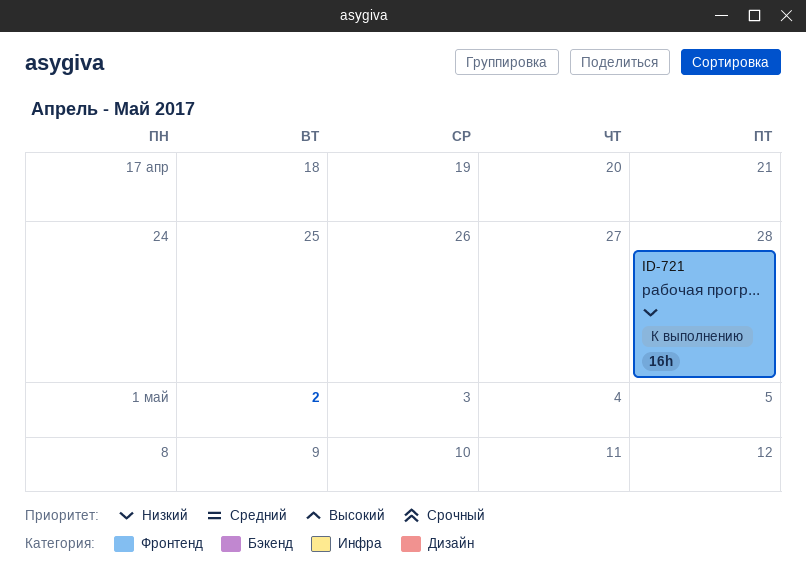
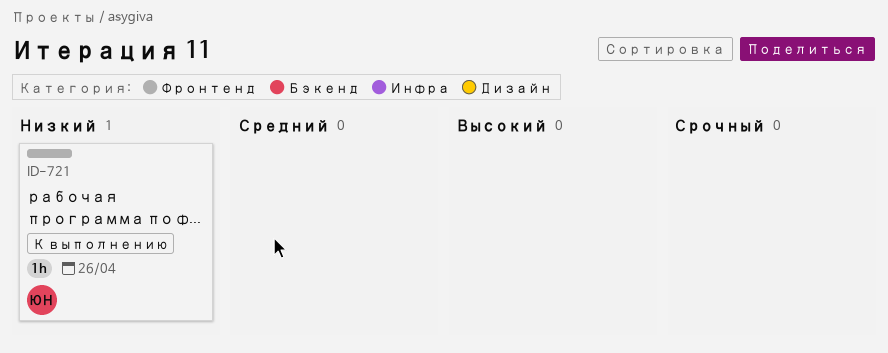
ID-721, estimate: 16h -> 1h
ID-721, due: Apr 28 -> Apr 26

